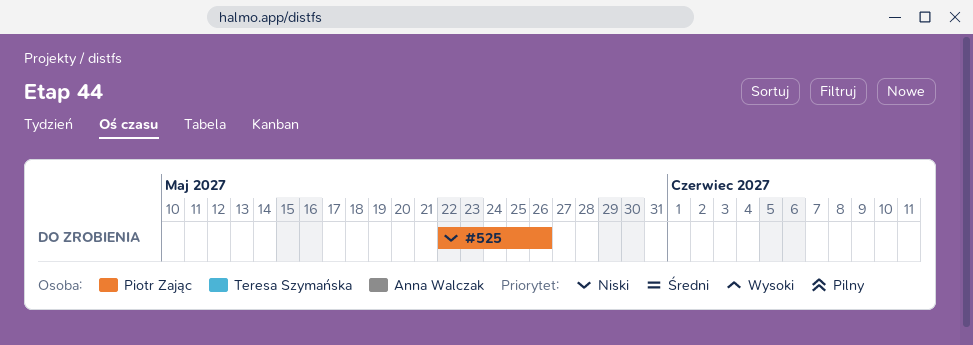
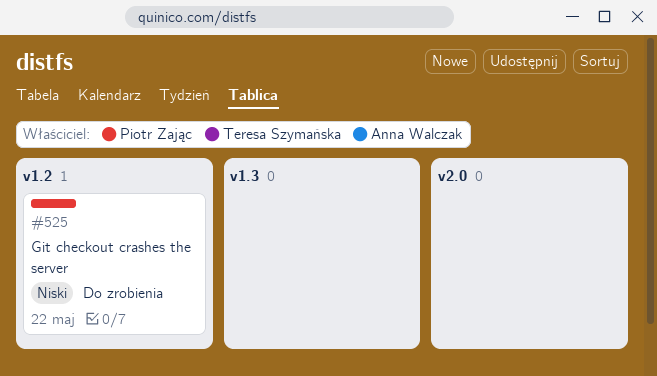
#525, due: May 26 -> May 22

